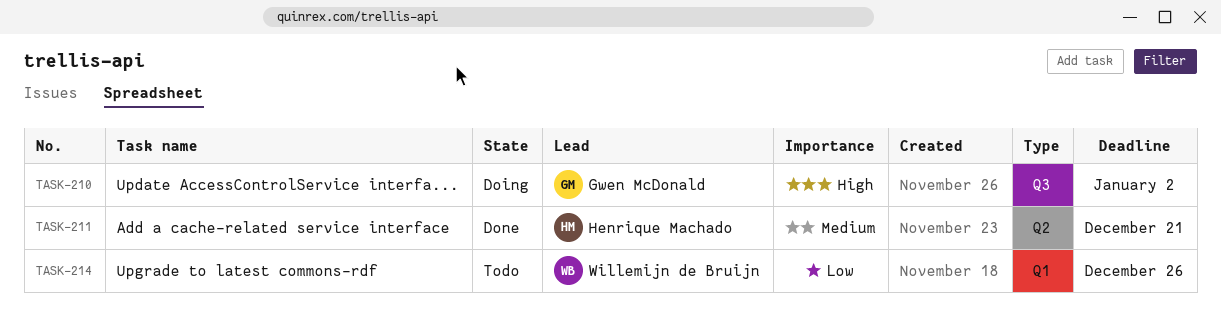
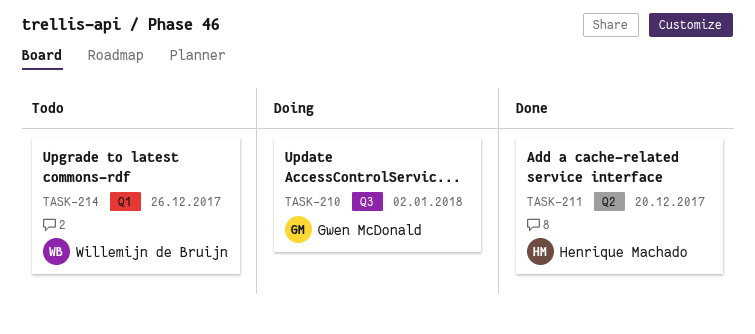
TASK-211, due: Dec 21 -> Dec 20

